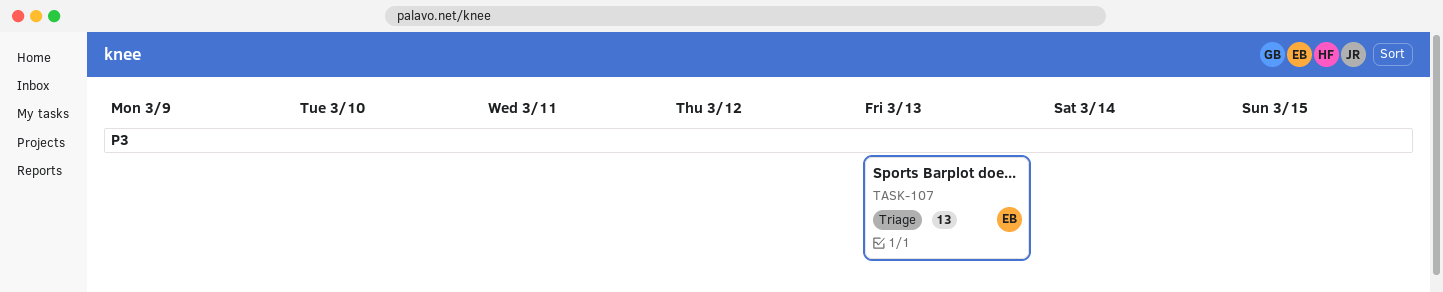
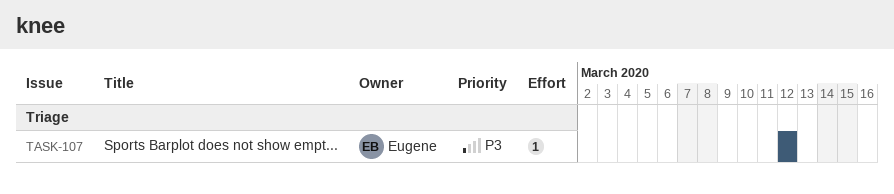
TASK-107, estimate: 13 -> 1
TASK-107, due: Mar 13 -> Mar 12

